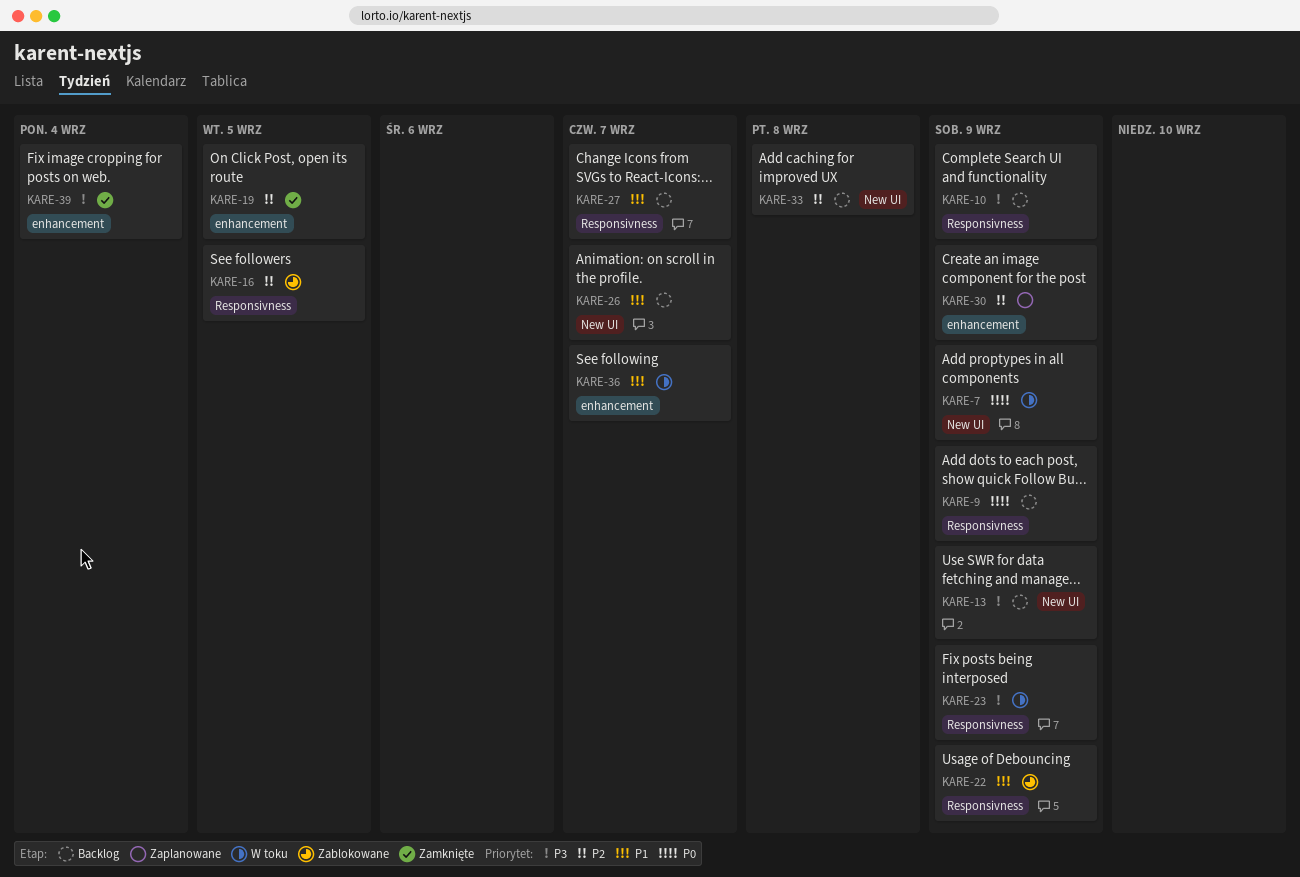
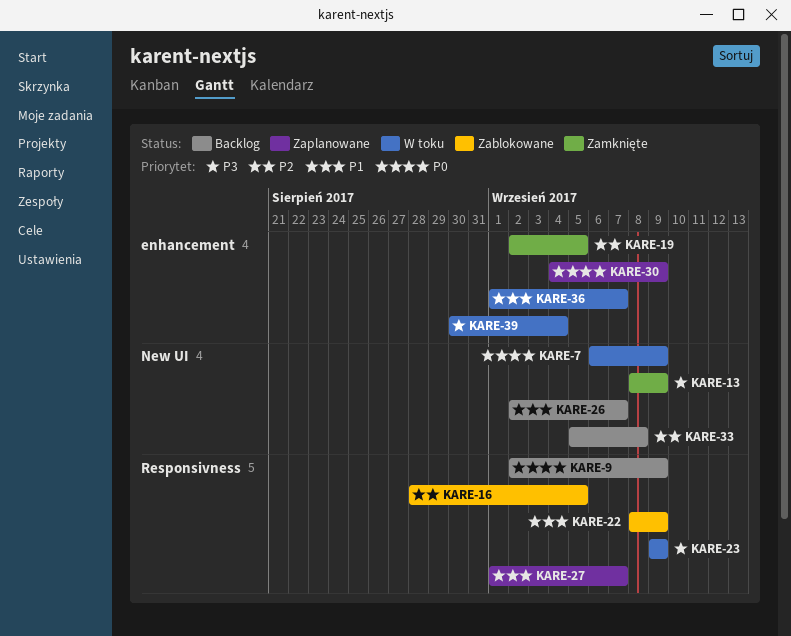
KARE-10: present -> none
KARE-13, status: Backlog -> Zamknięte
KARE-27, status: Backlog -> Zaplanowane
KARE-30, priority: P2 -> P0
KARE-39, status: Zamknięte -> W toku

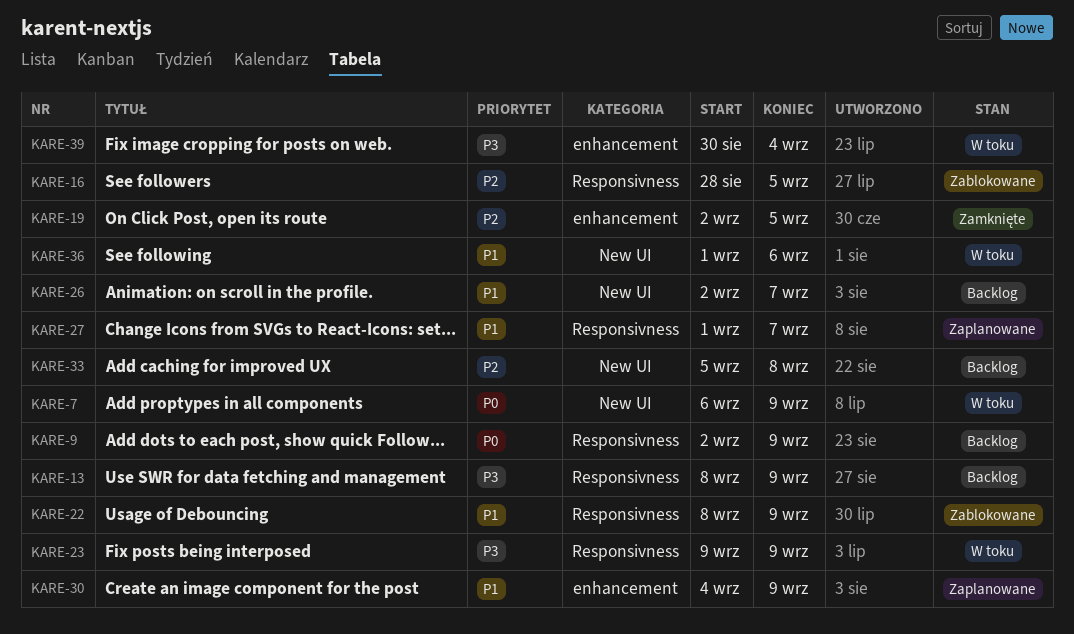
KARE-13, status: Zamknięte -> Backlog
KARE-13, label: New UI -> Responsivness
KARE-30, priority: P0 -> P1
KARE-36, label: enhancement -> New UI
KARE-36, due: Sep 7 -> Sep 6

